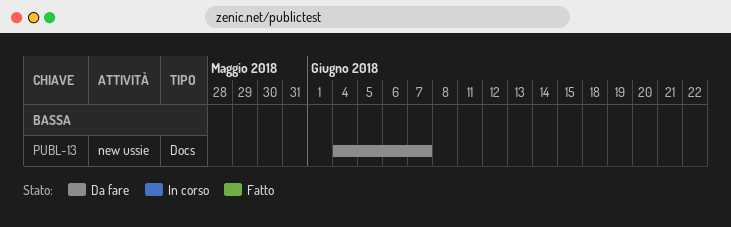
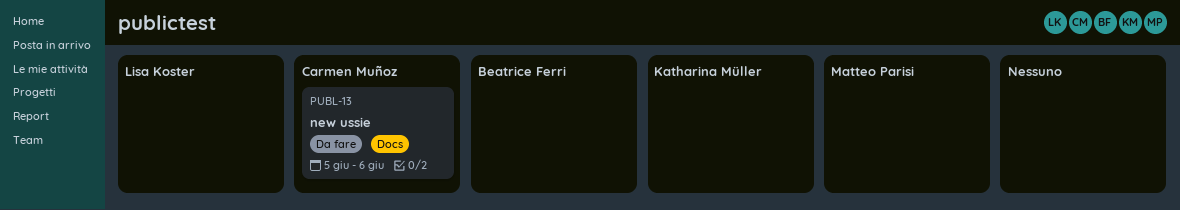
PUBL-13, start: Jun 4 -> Jun 5
PUBL-13, due: Jun 7 -> Jun 6

